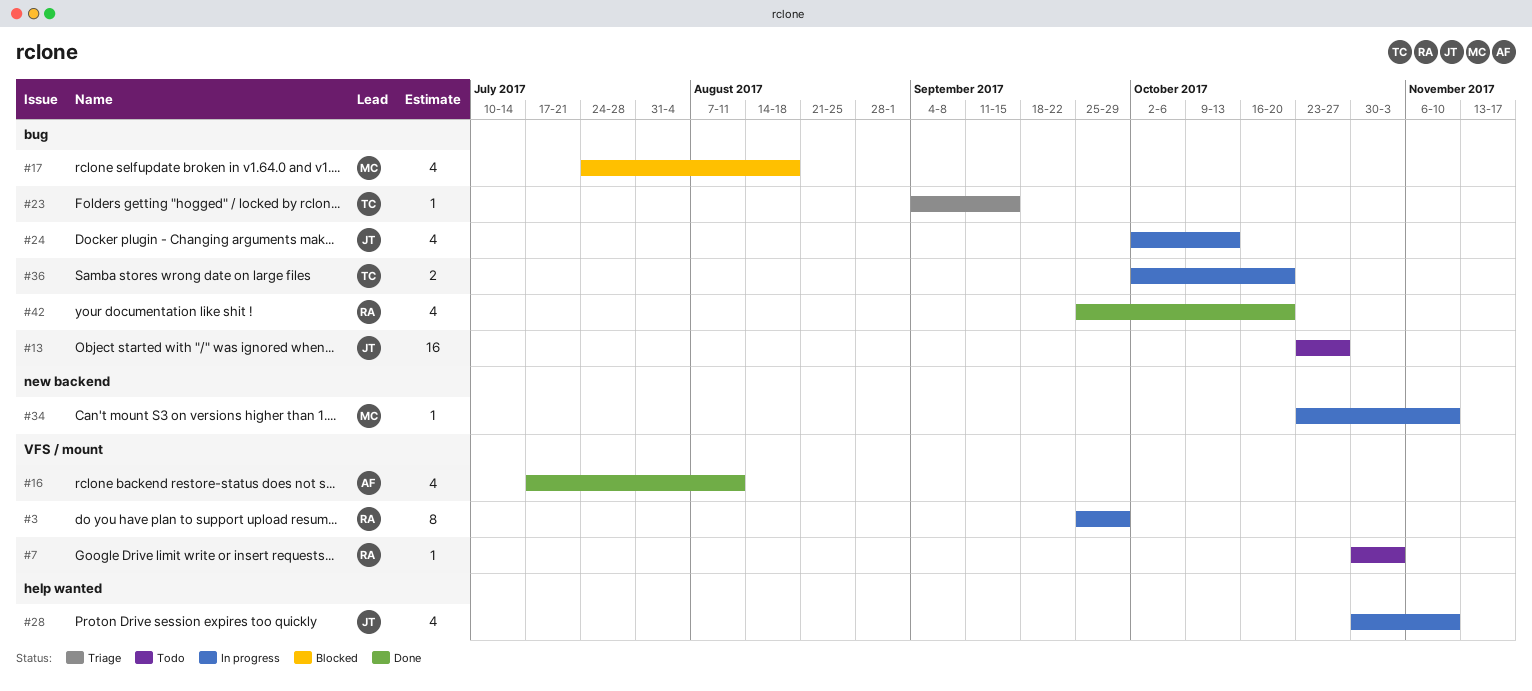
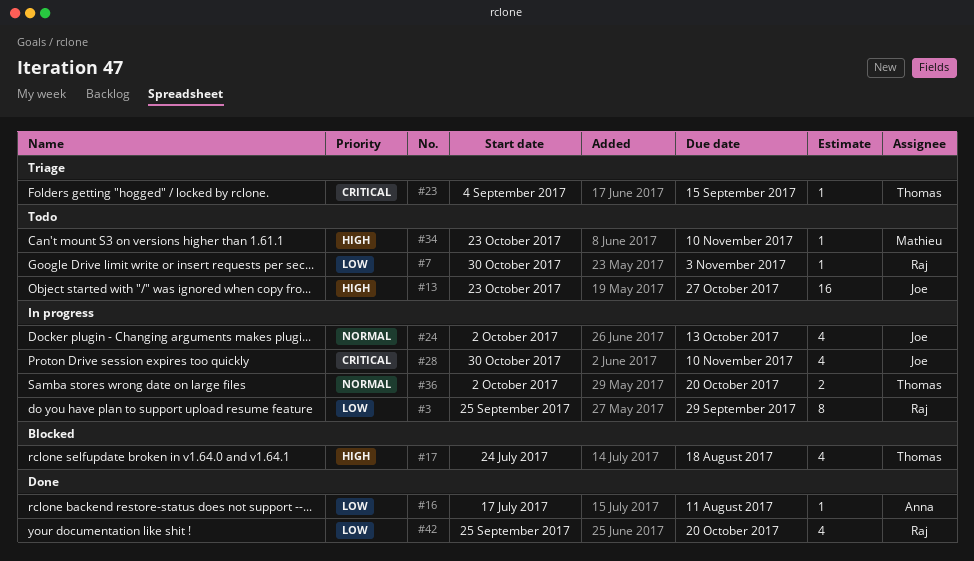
#16, estimate: 4 -> 1
#17, owner: Mathieu -> Thomas
#34, status: In progress -> Todo

